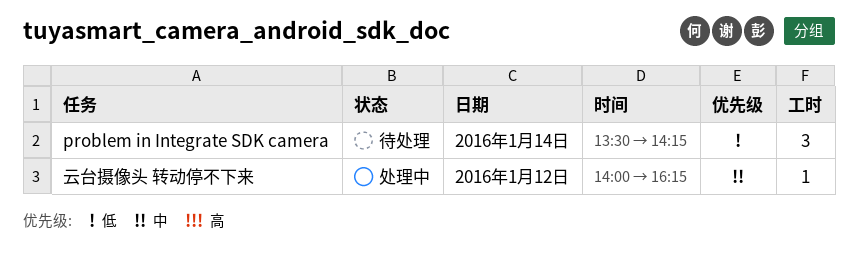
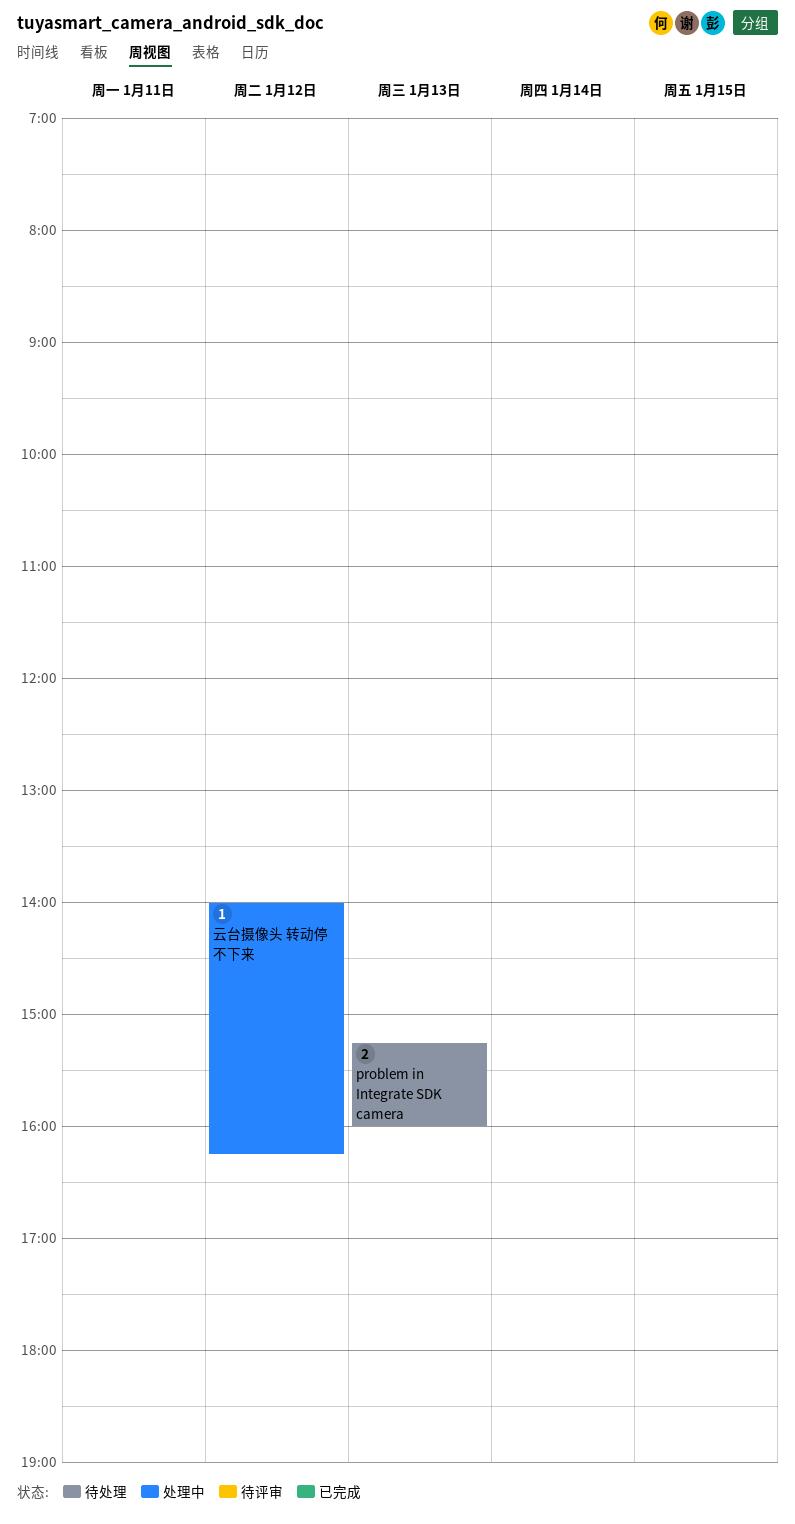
problem in Integrate SDK camera, estimate: 3 -> 2
problem in Integrate SDK camera, day: Jan 14 -> Jan 13
problem in Integrate SDK camera, begins: 13:30 -> 15:15
problem in Integrate SDK camera, ends: 14:15 -> 16:00

